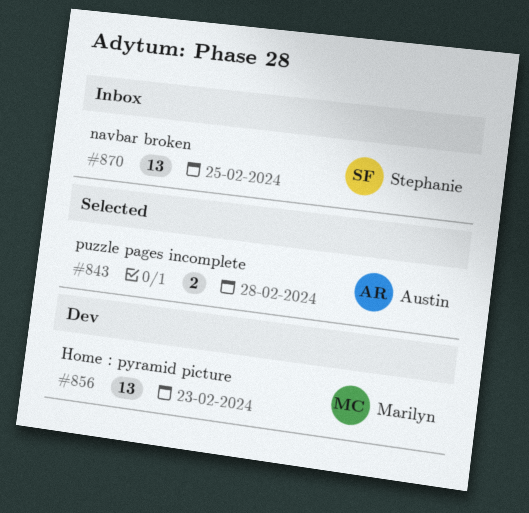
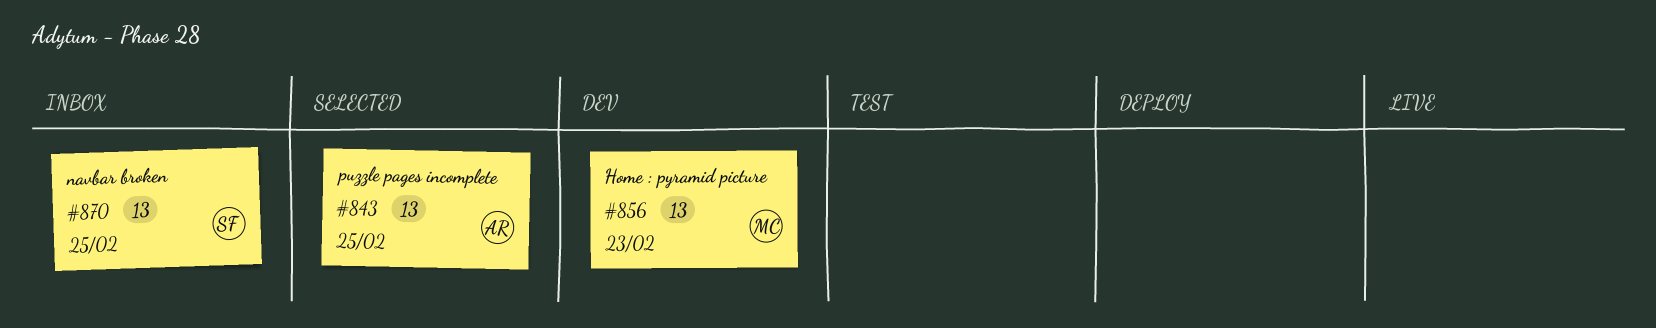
#843, estimate: 2 -> 13
#843, due: Feb 28 -> Feb 25

